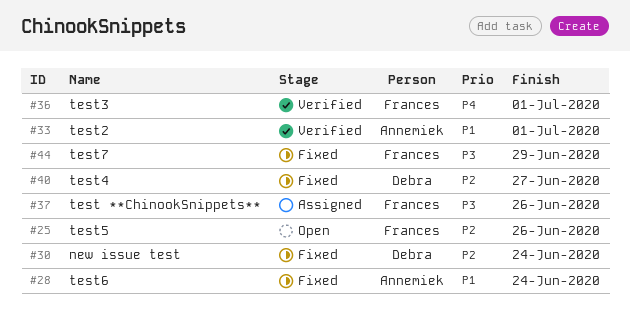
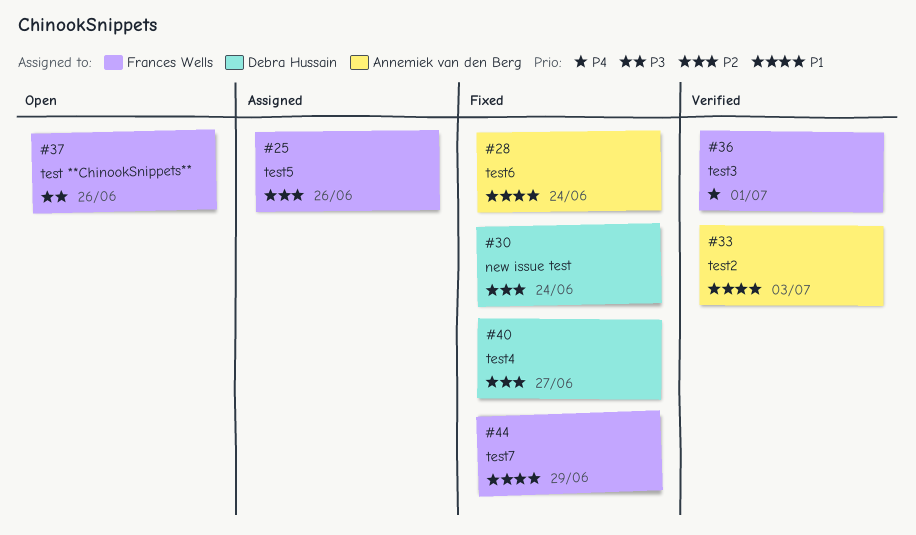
#25, status: Open -> Assigned
#33, due: Jul 1 -> Jul 3
#37, status: Assigned -> Open
#44, priority: P3 -> P1

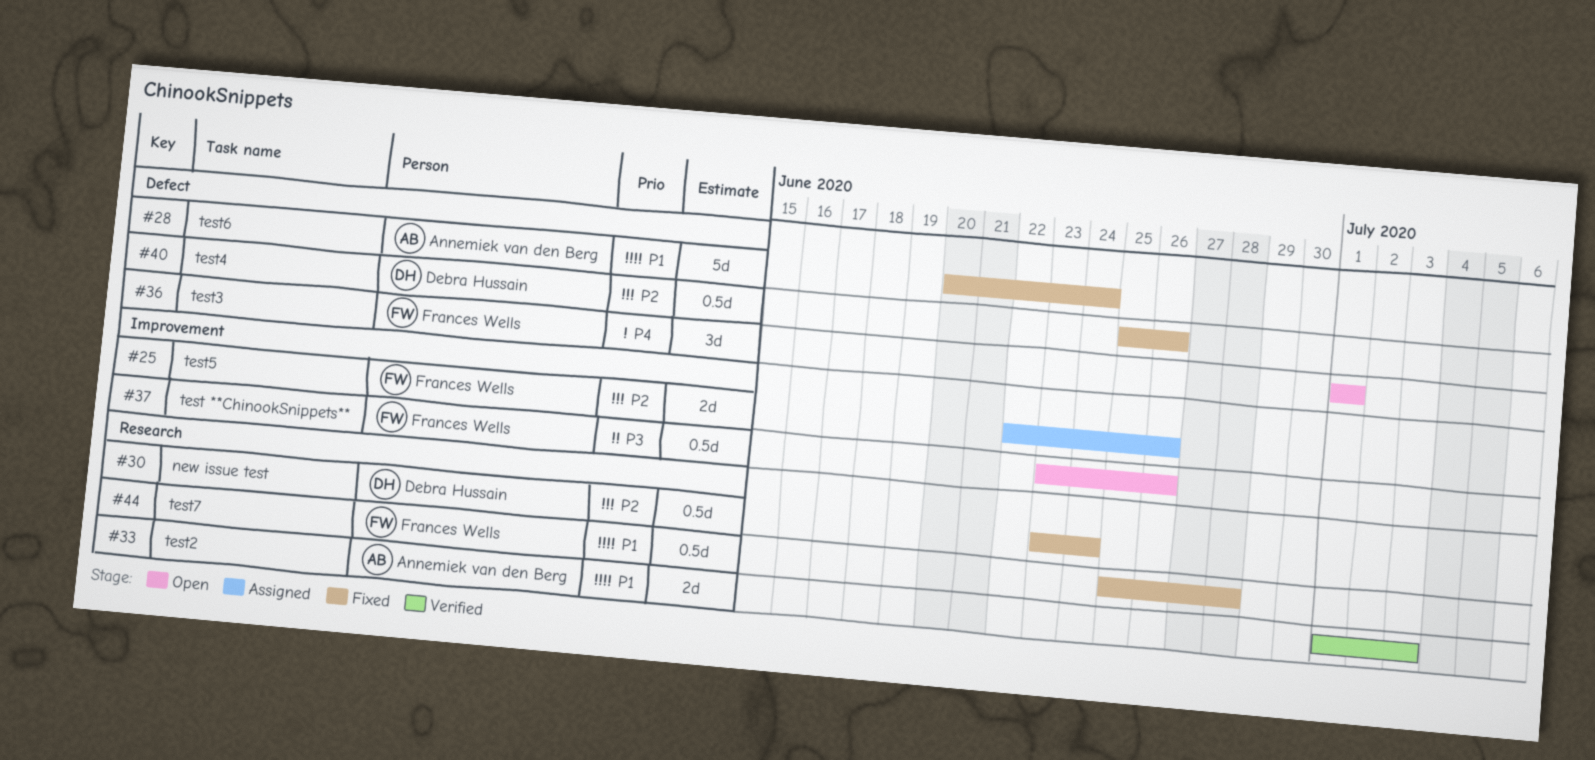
#36, status: Verified -> Open
#40, due: Jun 27 -> Jun 26
#44, due: Jun 29 -> Jun 28

